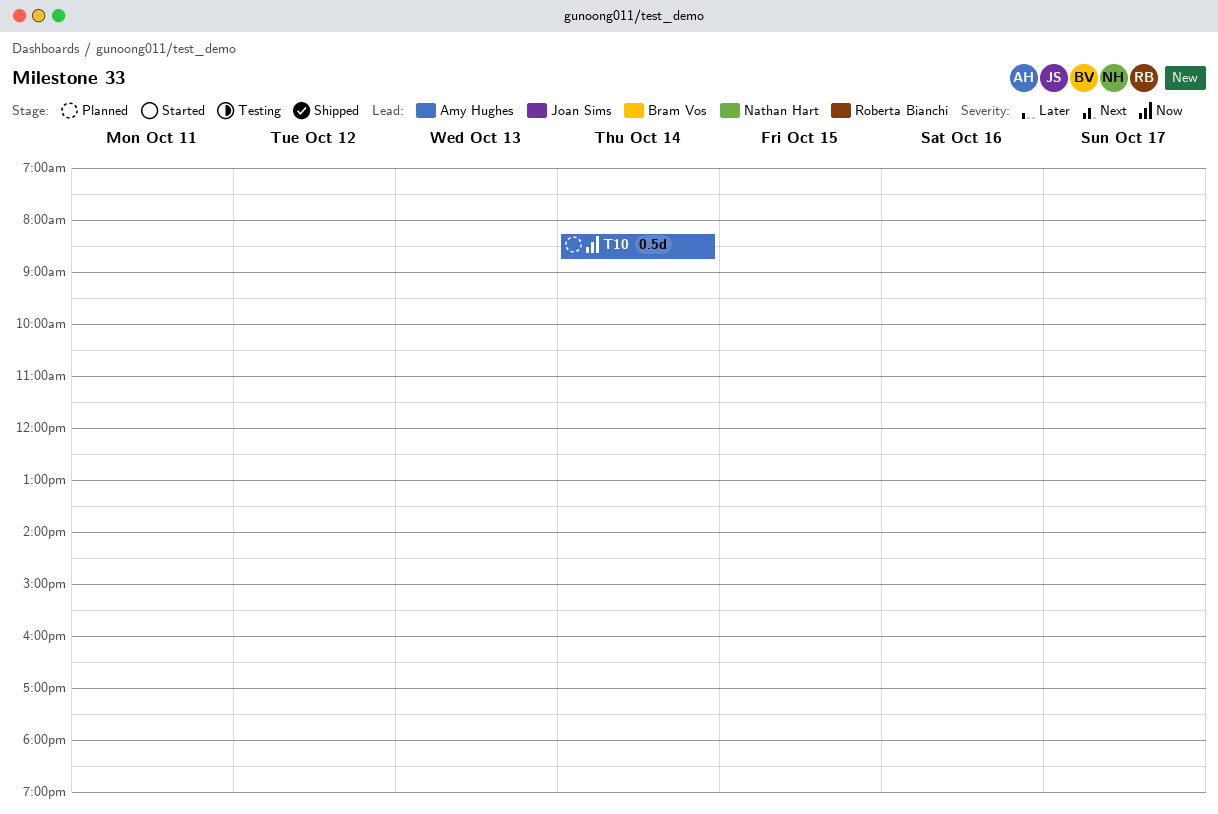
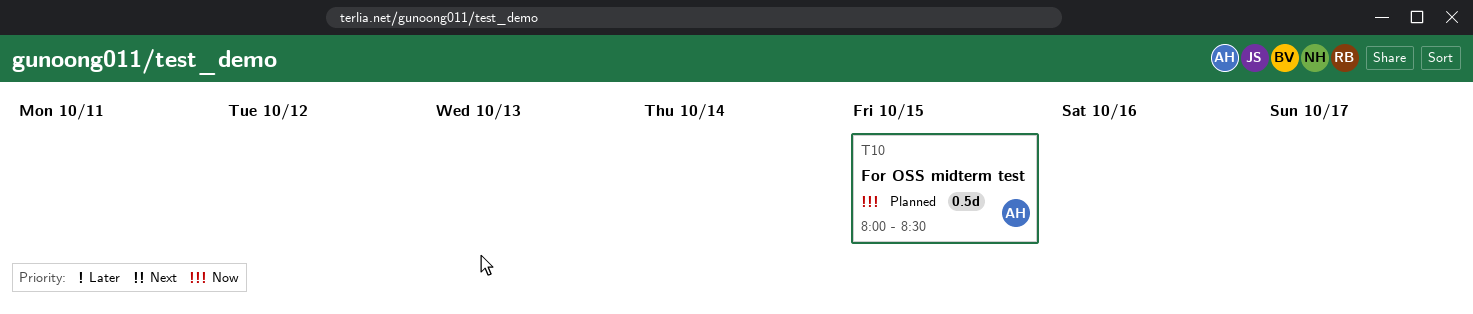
T10, day: Oct 14 -> Oct 15
T10, begins: 08:15 -> 08:00
T10, ends: 08:45 -> 08:30

